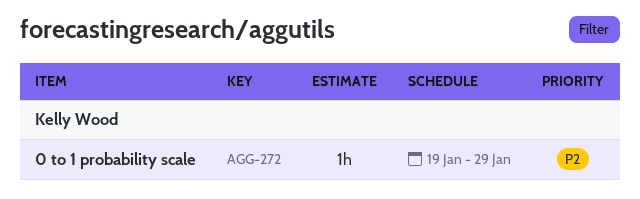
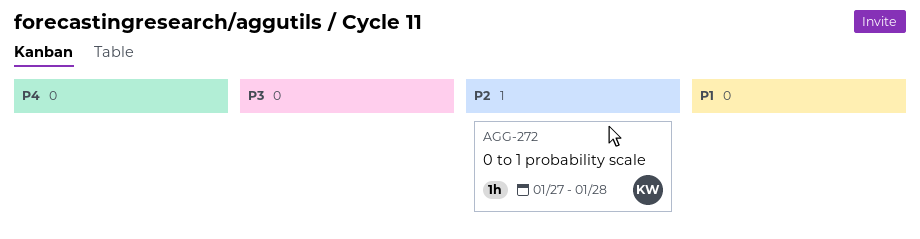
AGG-272, start: Jan 19 -> Jan 27
AGG-272, due: Jan 29 -> Jan 28

